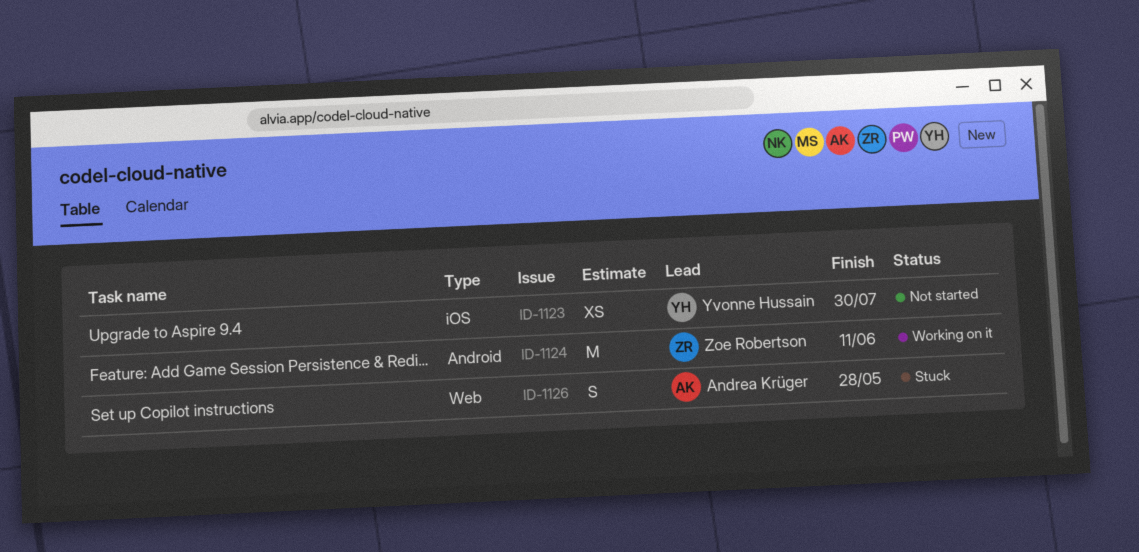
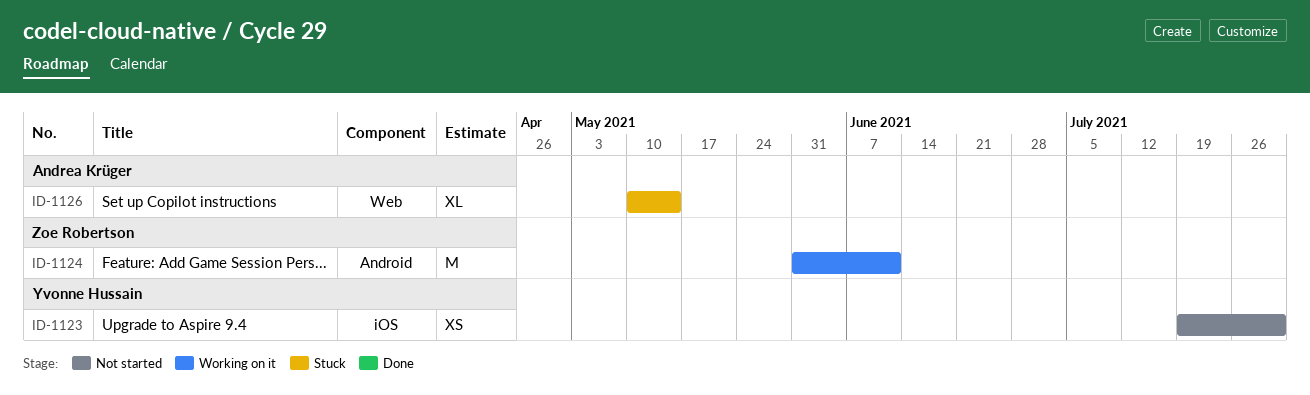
ID-1126, estimate: S -> XL
ID-1126, due: May 28 -> May 14

